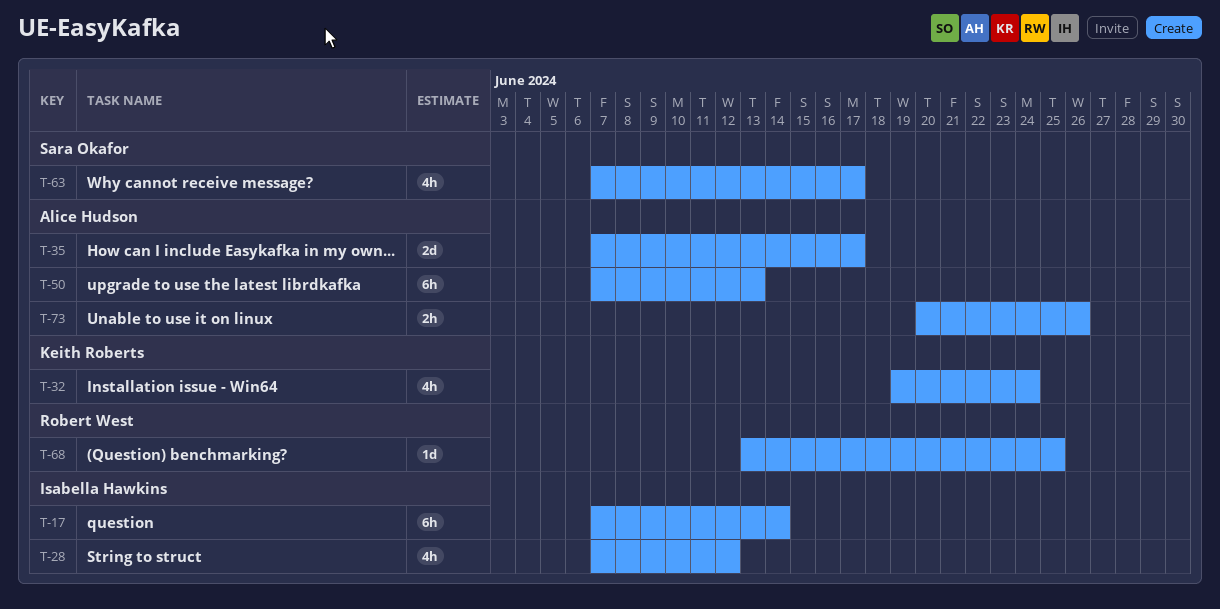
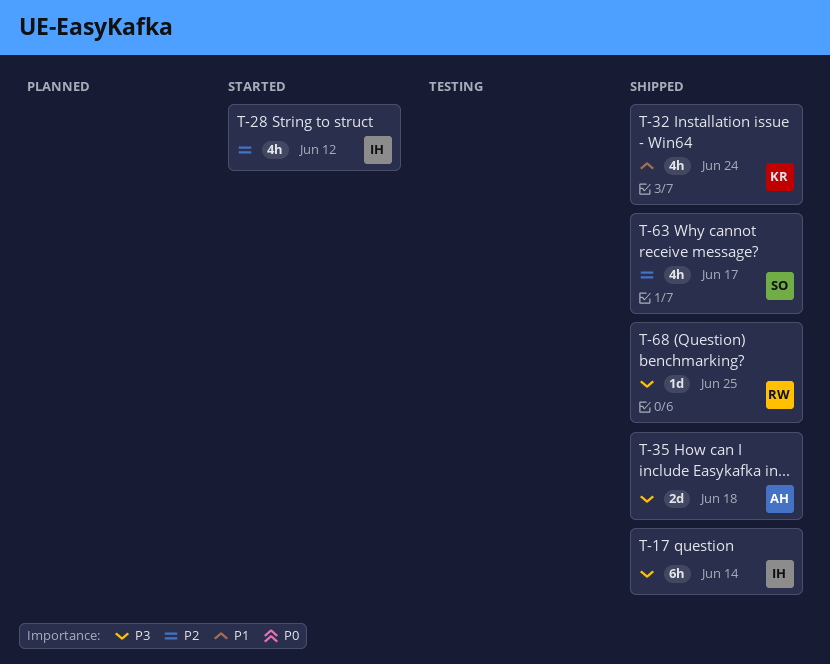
T-35, due: Jun 17 -> Jun 18
T-50: present -> none
T-73: present -> none

